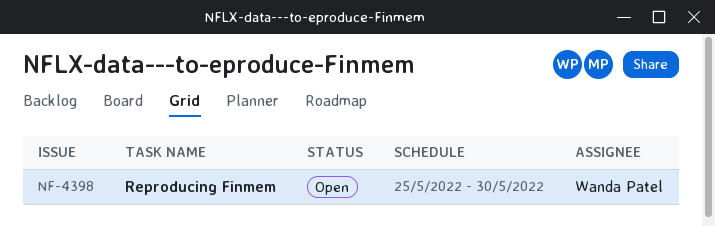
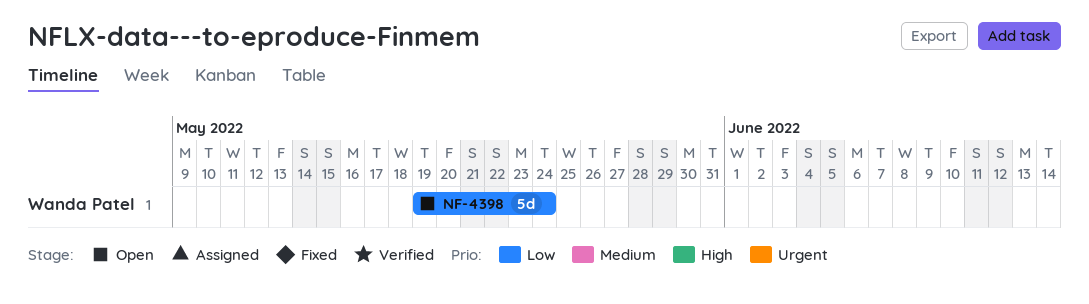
NF-4398, start: May 25 -> May 19
NF-4398, due: May 30 -> May 24

